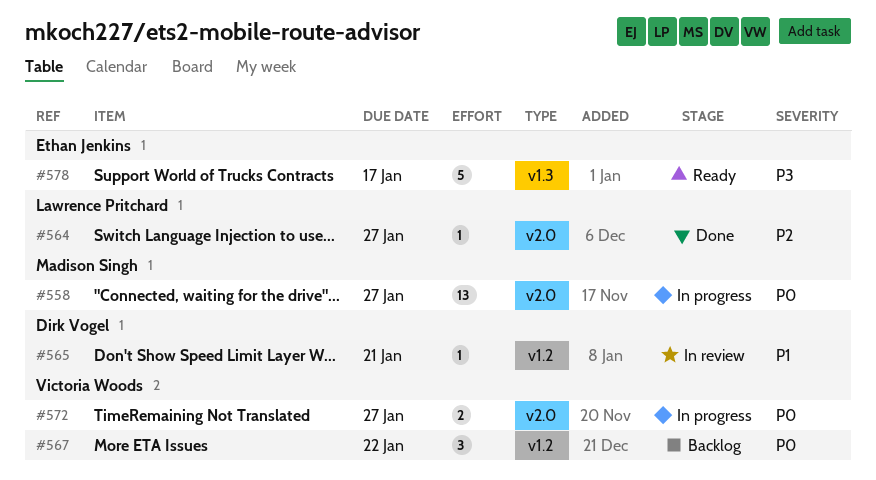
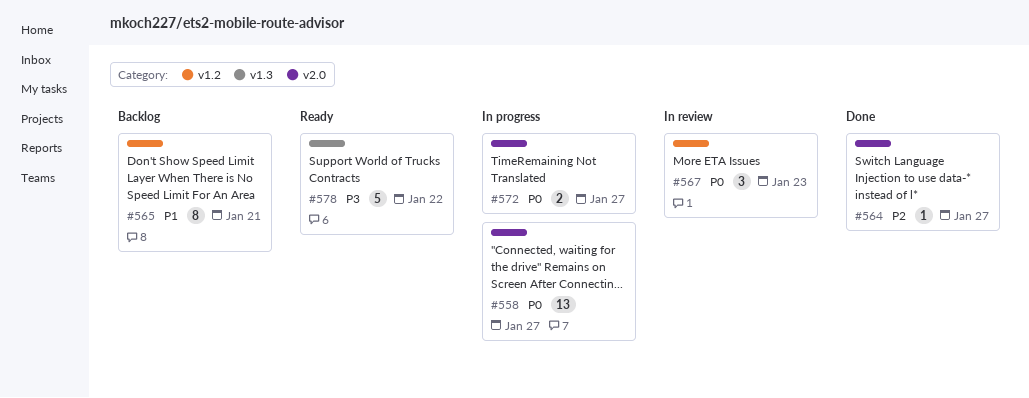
#565, status: In review -> Backlog
#565, estimate: 1 -> 8
#567, status: Backlog -> In review
#567, due: Jan 22 -> Jan 23
#578, due: Jan 17 -> Jan 22

